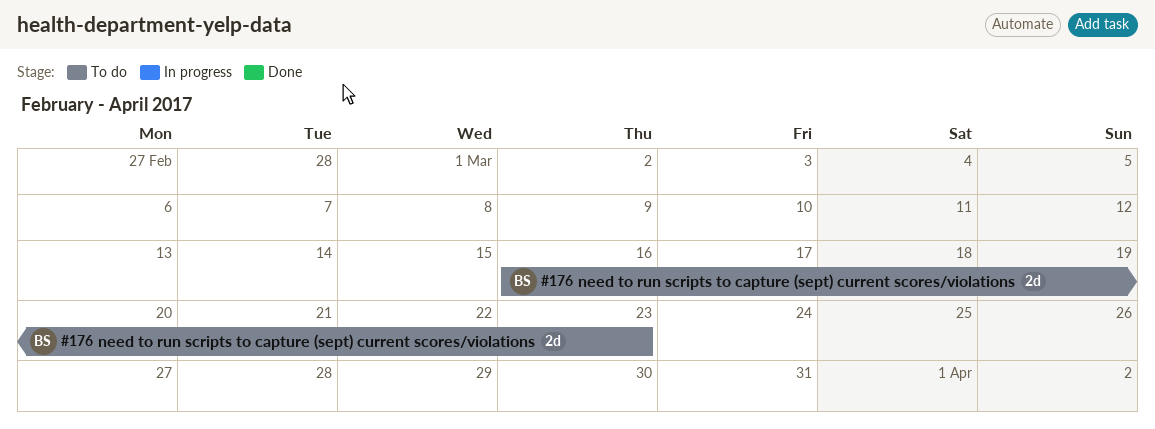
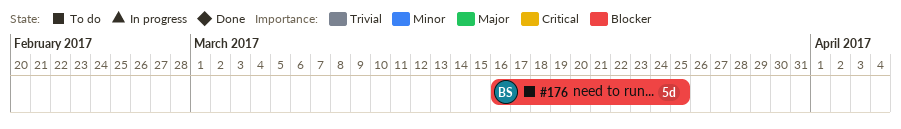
#176, estimate: 2d -> 5d
#176, due: Mar 23 -> Mar 25

